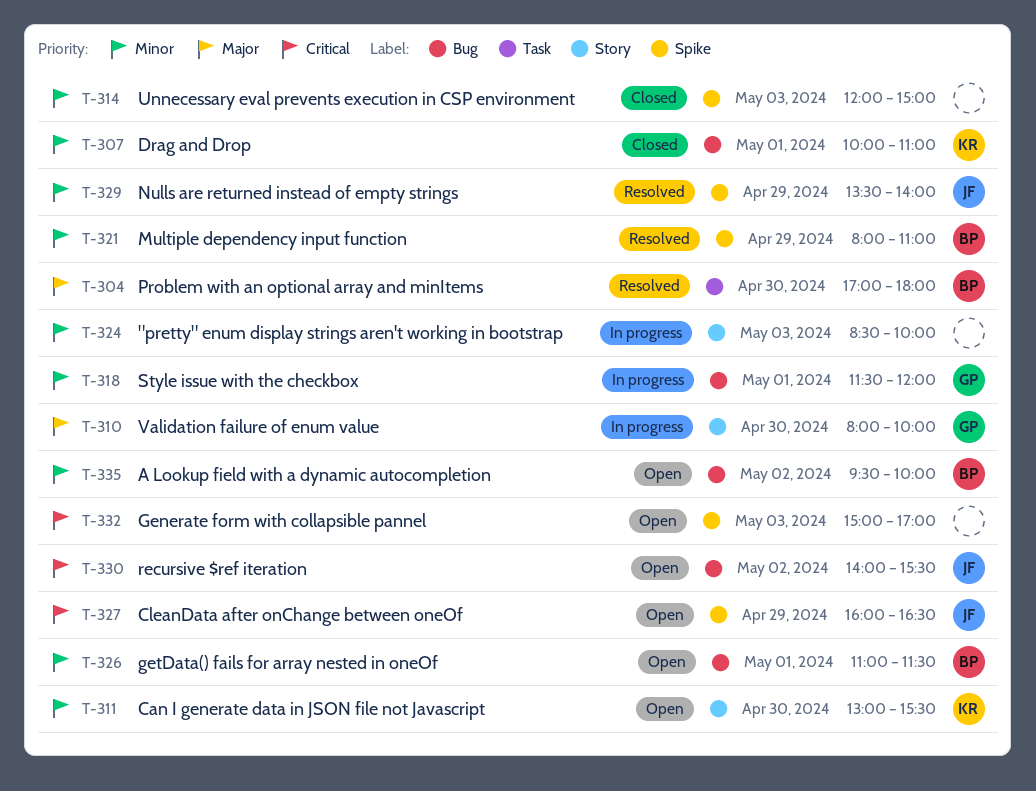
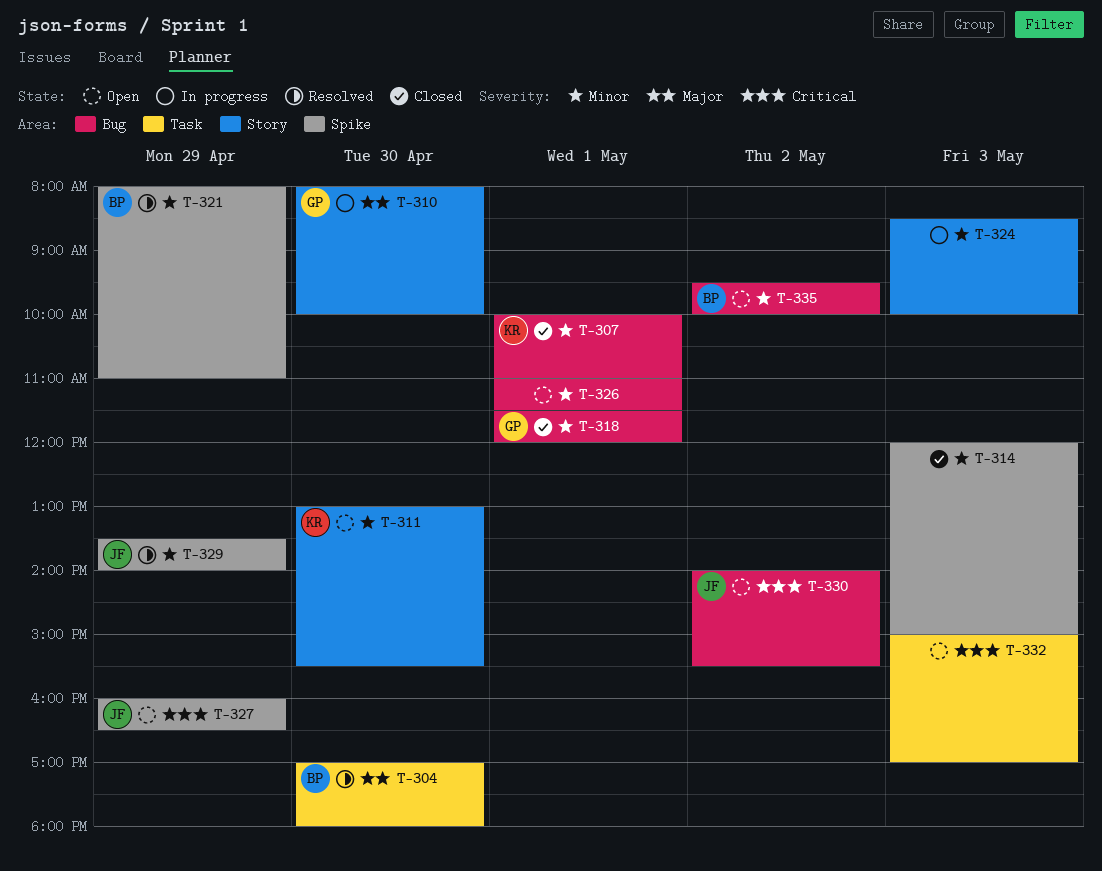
T-318, status: In progress -> Closed
T-326, owner: BP -> none
T-332, label: Spike -> Task

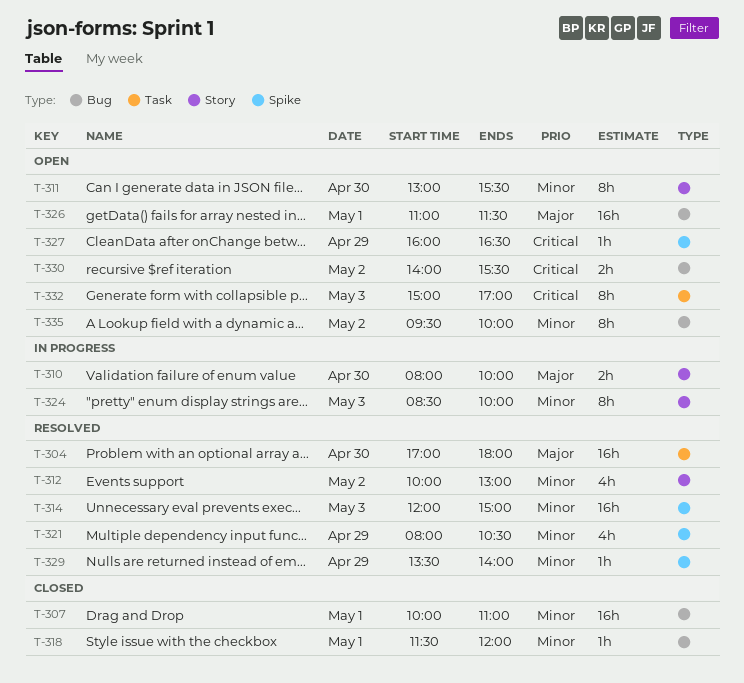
T-312: none -> present
T-314, status: Closed -> Resolved
T-321, ends: 11:00 -> 10:30
T-326, priority: Minor -> Major

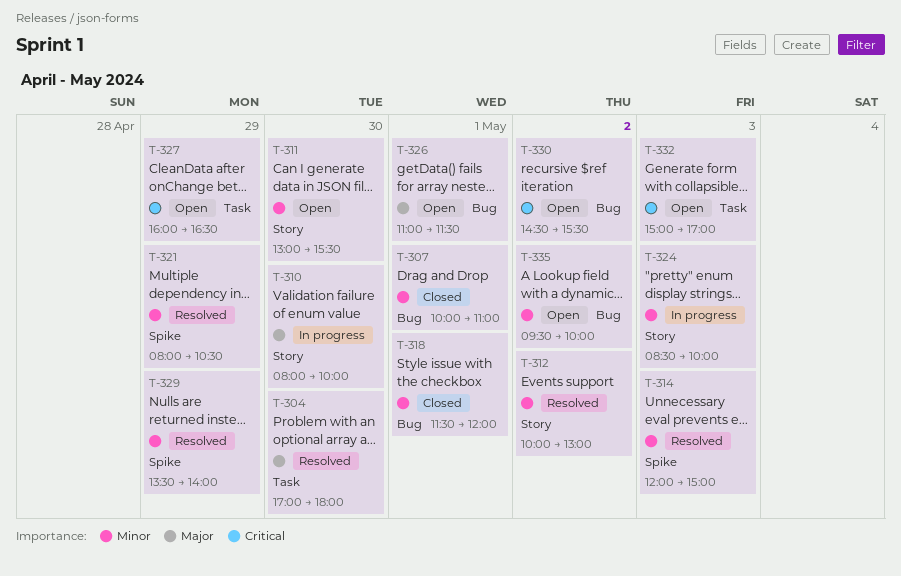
T-327, label: Spike -> Task
T-330, begins: 14:00 -> 14:30

